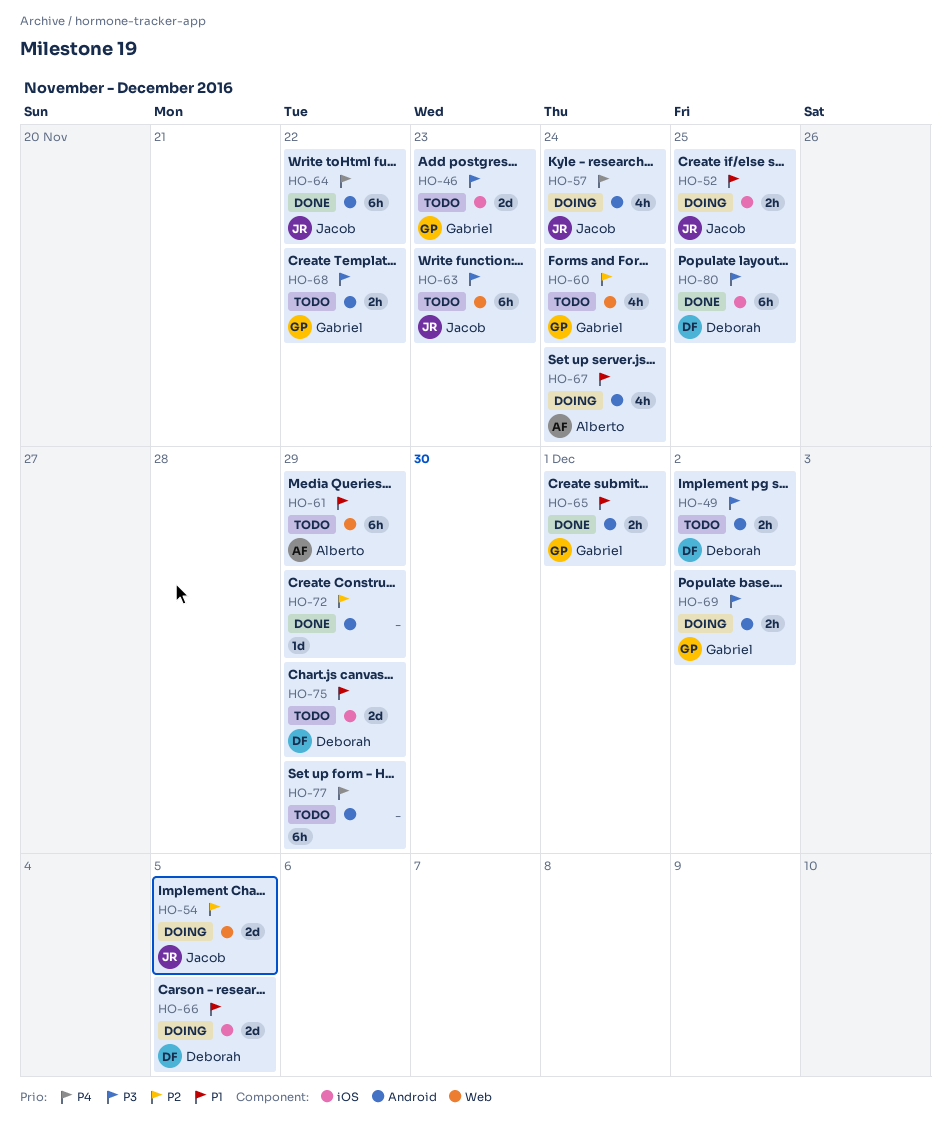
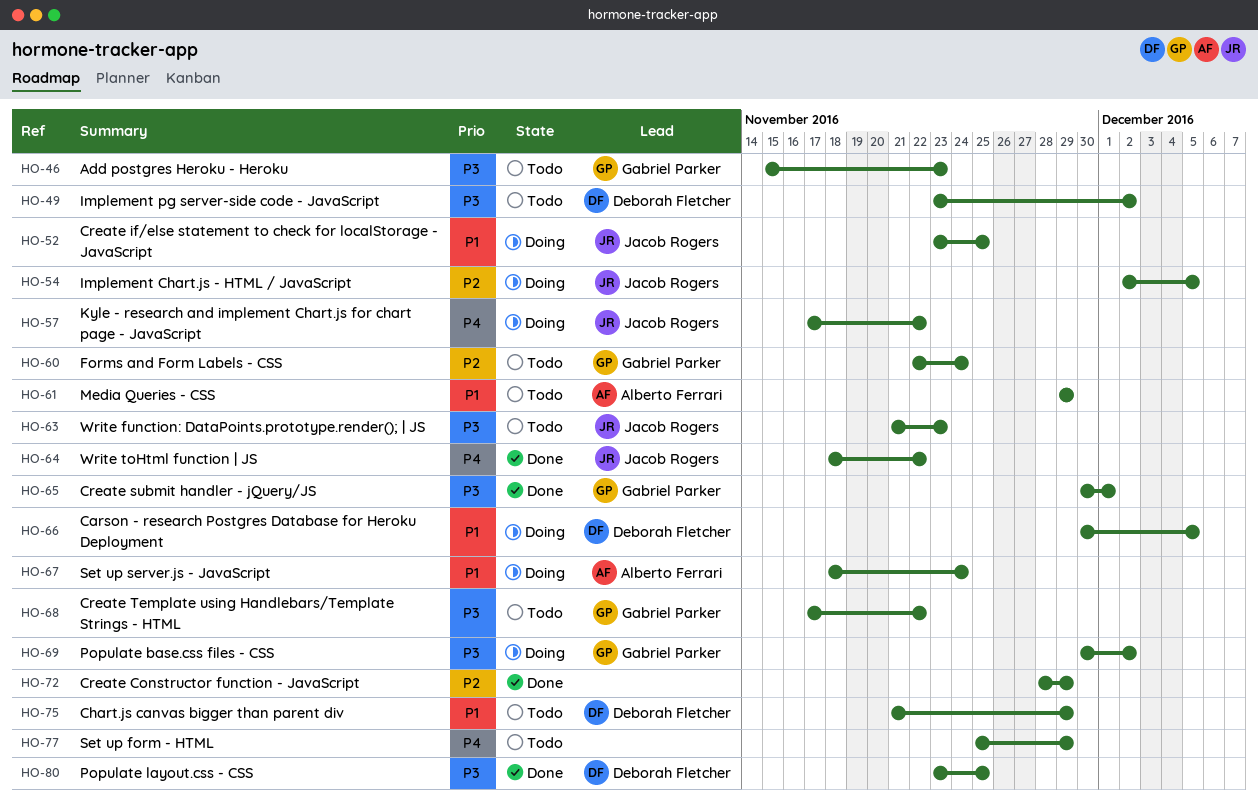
HO-57, due: Nov 24 -> Nov 22
HO-65, priority: P1 -> P3

